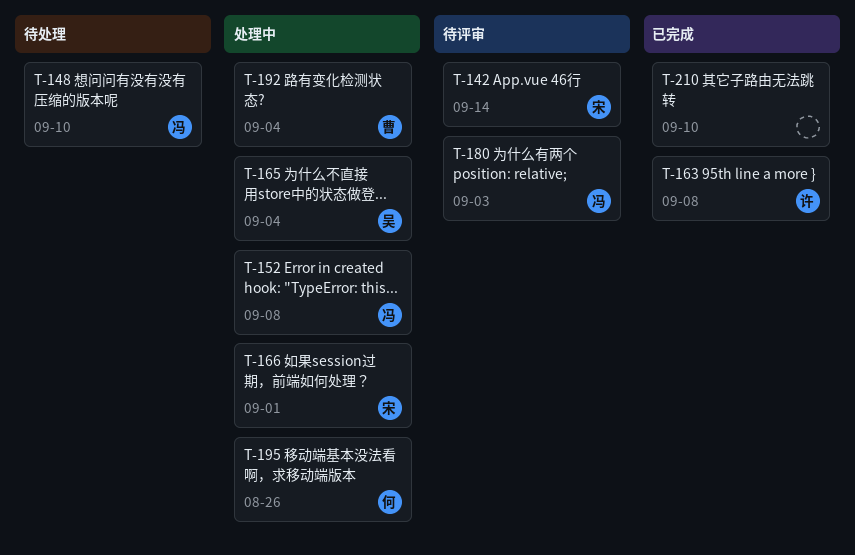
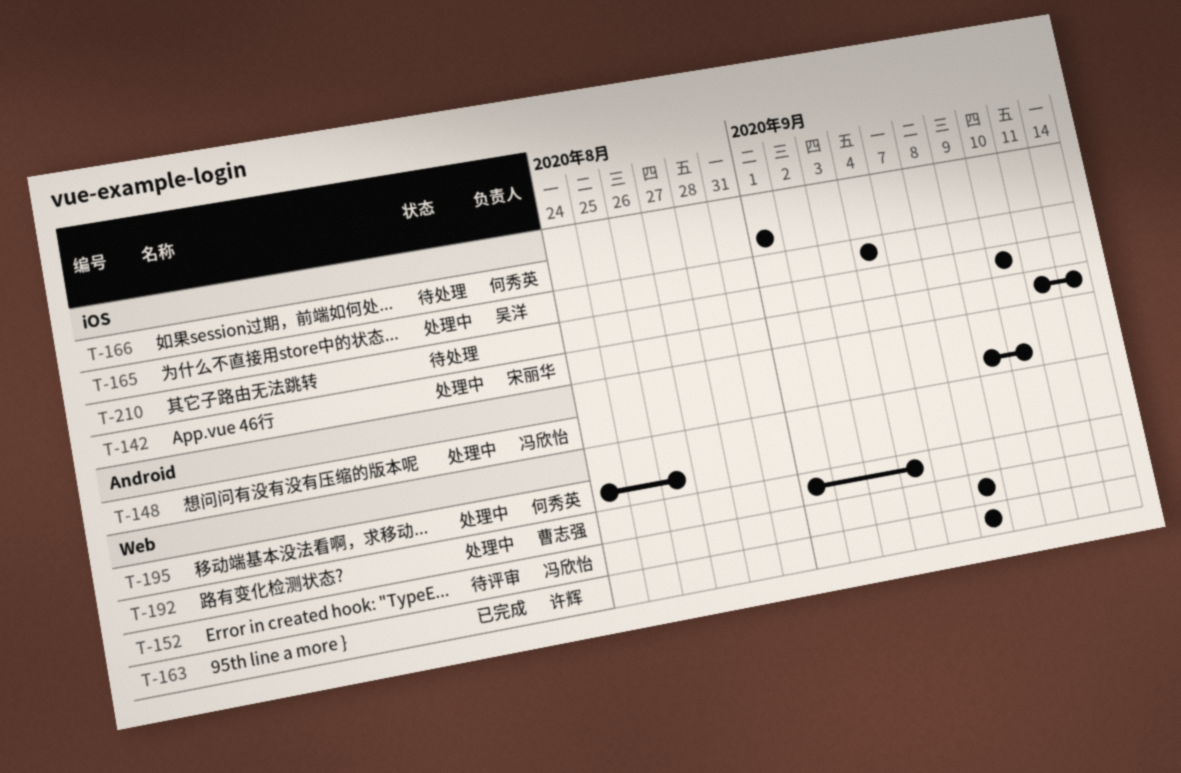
T-142, status: 待评审 -> 处理中
T-148, status: 待处理 -> 处理中
T-152, status: 处理中 -> 待评审
T-166, status: 处理中 -> 待处理
T-166, owner: 宋丽华 -> 何秀英
T-180: present -> none
T-210, status: 已完成 -> 待处理

